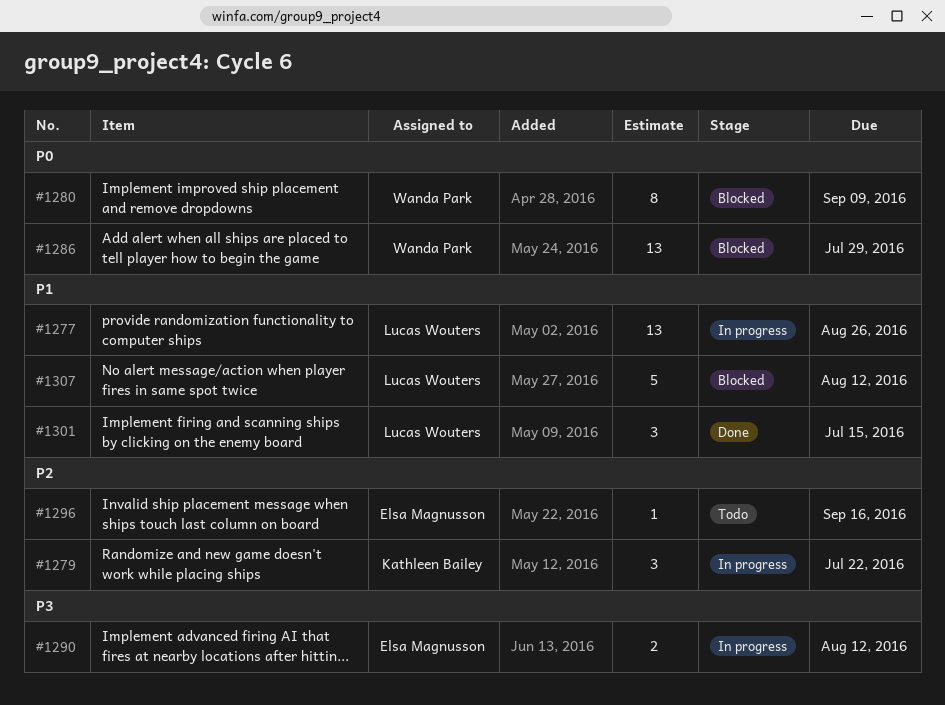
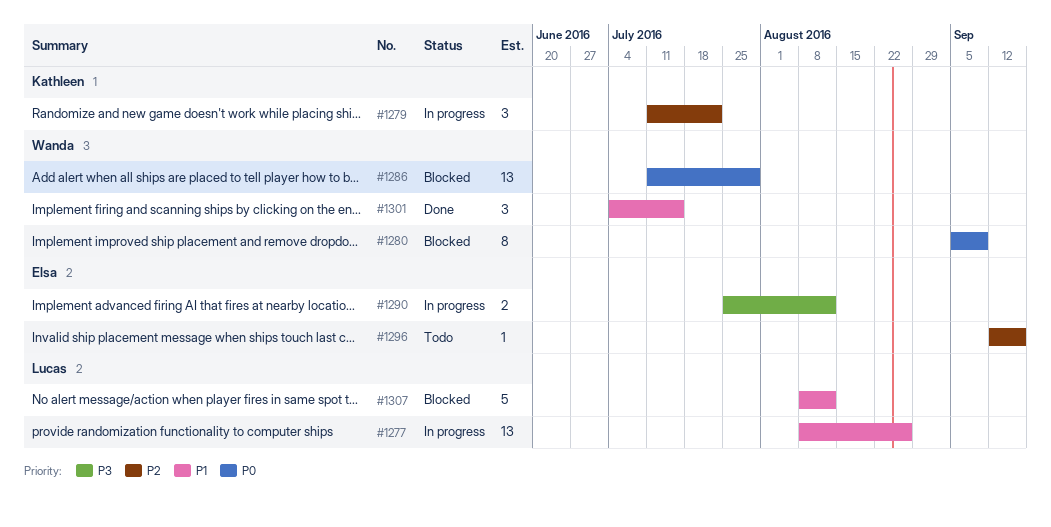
#1301, owner: Lucas Wouters -> Wanda Park

